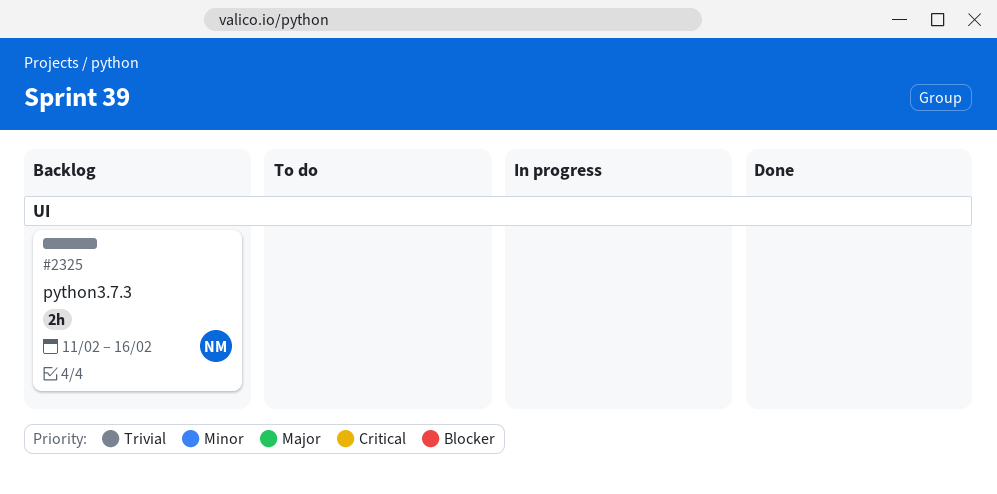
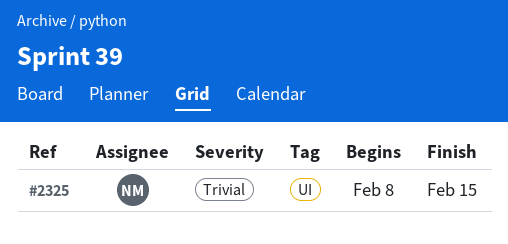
#2325, start: Feb 11 -> Feb 8
#2325, due: Feb 16 -> Feb 15

